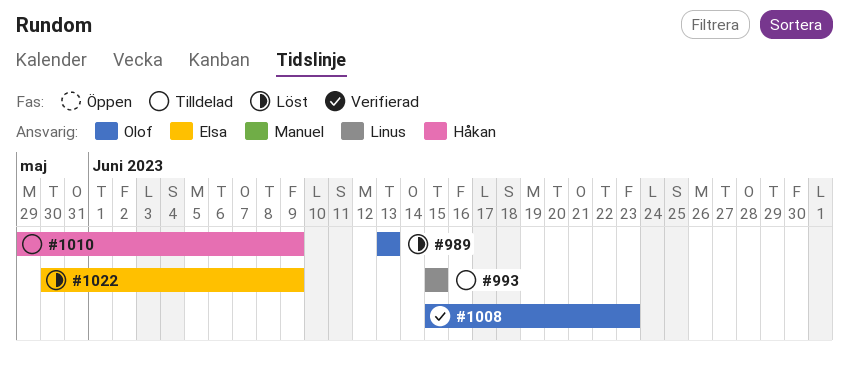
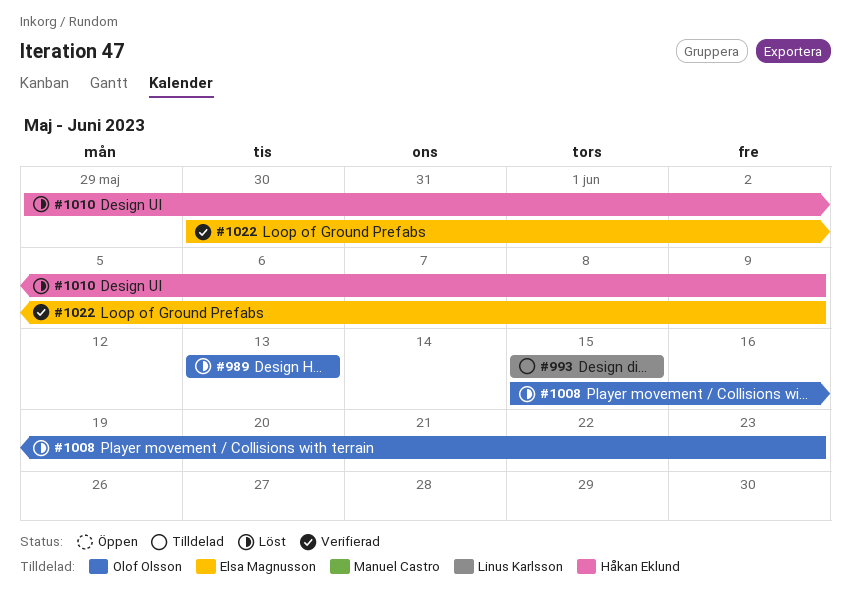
#1008, status: Verifierad -> Löst
#1010, status: Tilldelad -> Löst
#1022, status: Löst -> Verifierad

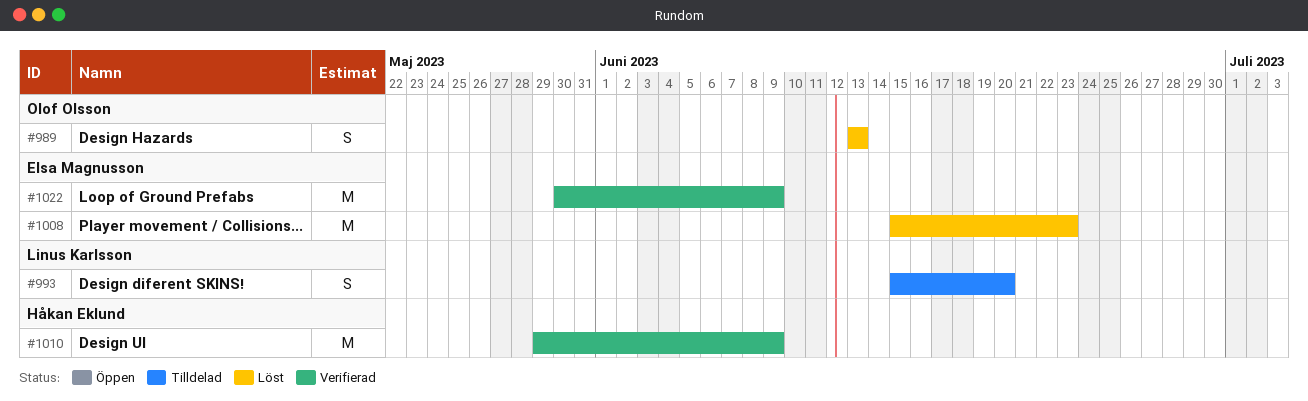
#993, due: Jun 15 -> Jun 20
#1008, owner: Olof Olsson -> Elsa Magnusson
#1010, status: Löst -> Verifierad

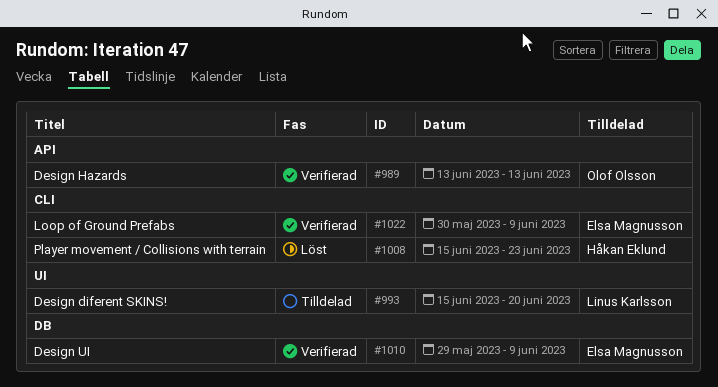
#989, status: Löst -> Verifierad
#1008, owner: Elsa Magnusson -> Håkan Eklund
#1010, owner: Håkan Eklund -> Elsa Magnusson

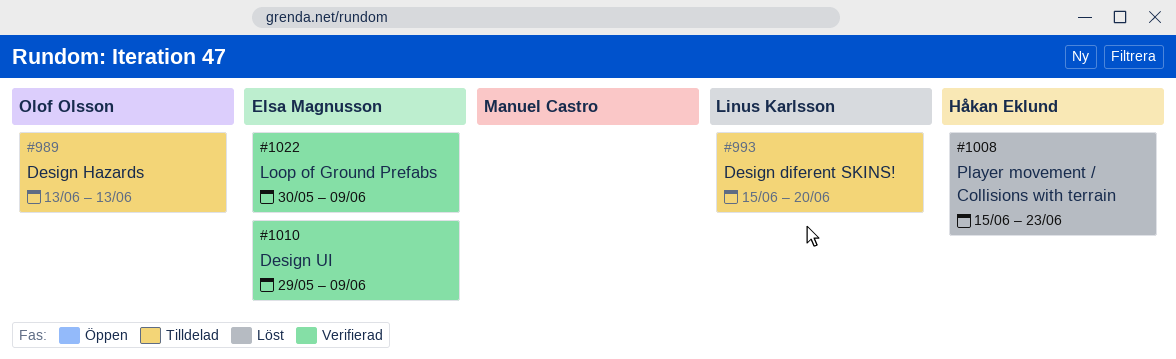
#989, status: Verifierad -> Tilldelad

